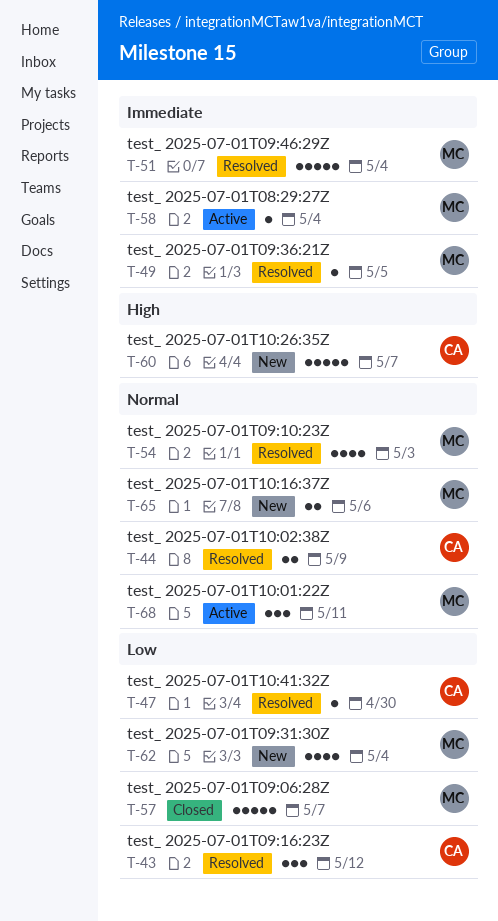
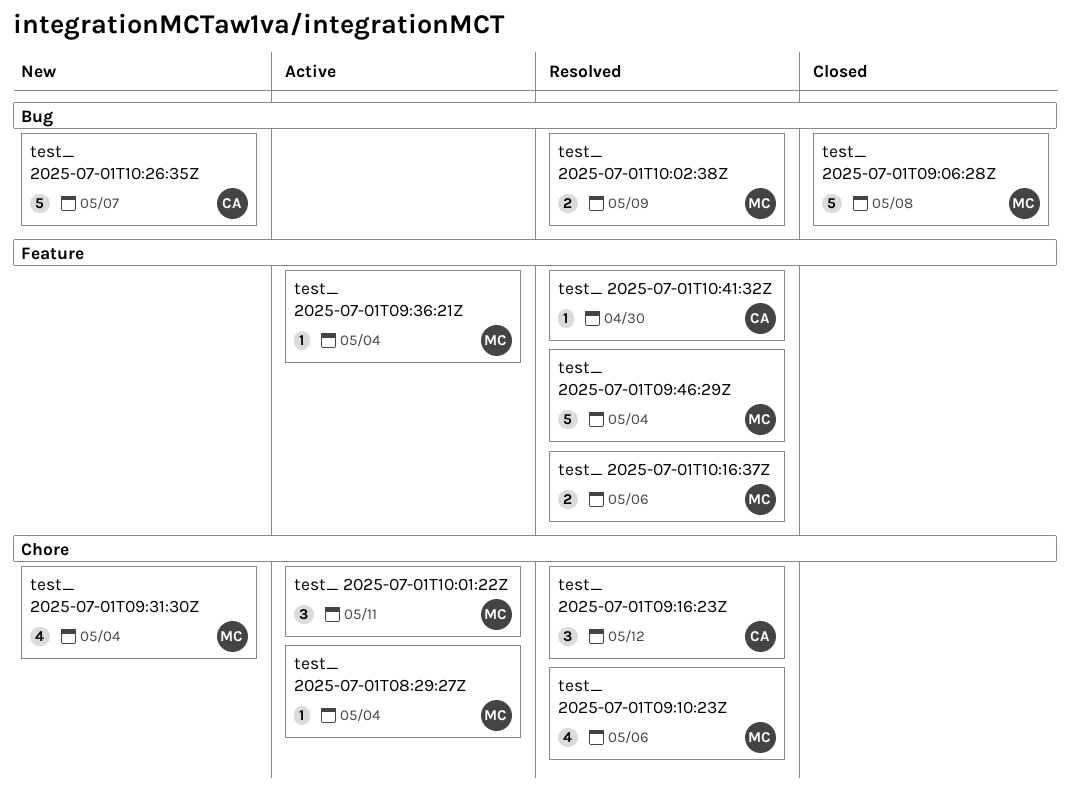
test_ 2025-07-01T09:06:28Z, due: May 7 -> May 8
test_ 2025-07-01T09:10:23Z, due: May 3 -> May 6
test_ 2025-07-01T09:36:21Z, status: Resolved -> Active
test_ 2025-07-01T09:36:21Z, due: May 5 -> May 4
test_ 2025-07-01T10:02:38Z, owner: CA -> MC
test_ 2025-07-01T10:16:37Z, status: New -> Resolved

